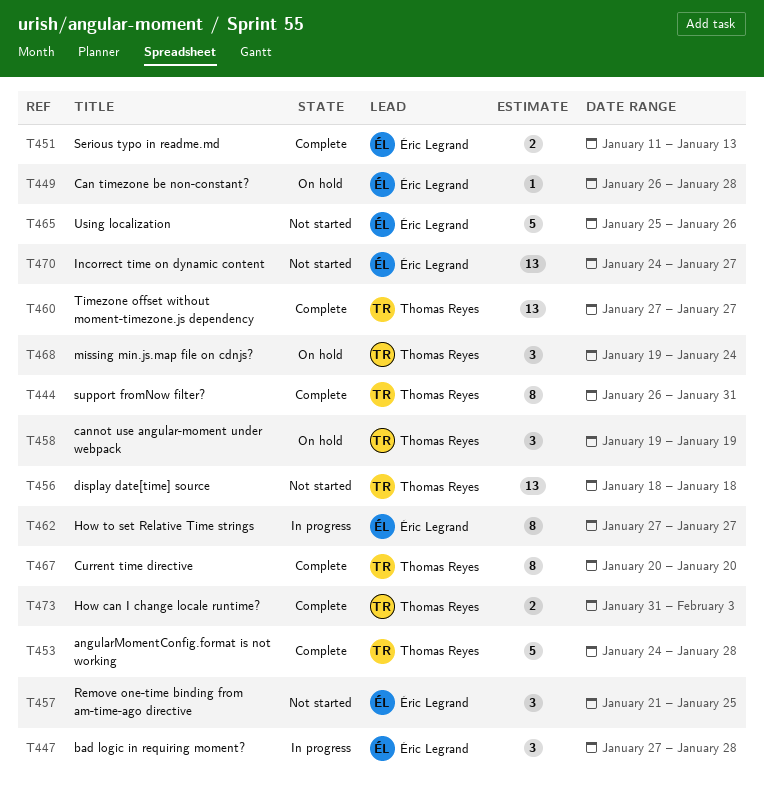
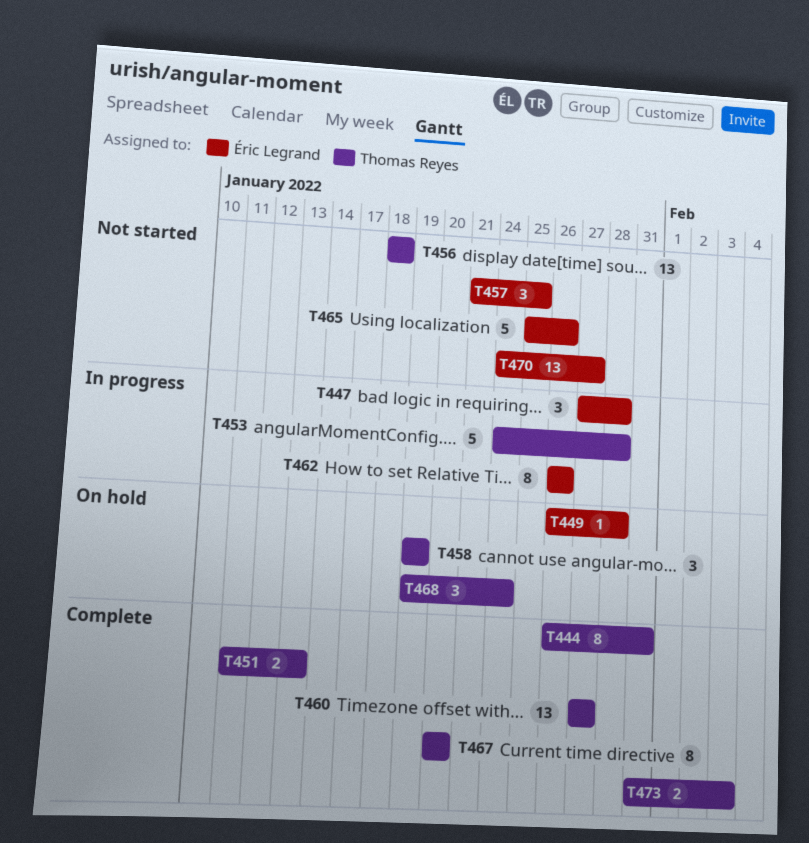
T451, owner: Éric Legrand -> Thomas Reyes
T453, status: Complete -> In progress
T462, start: Jan 27 -> Jan 26
T462, due: Jan 27 -> Jan 26

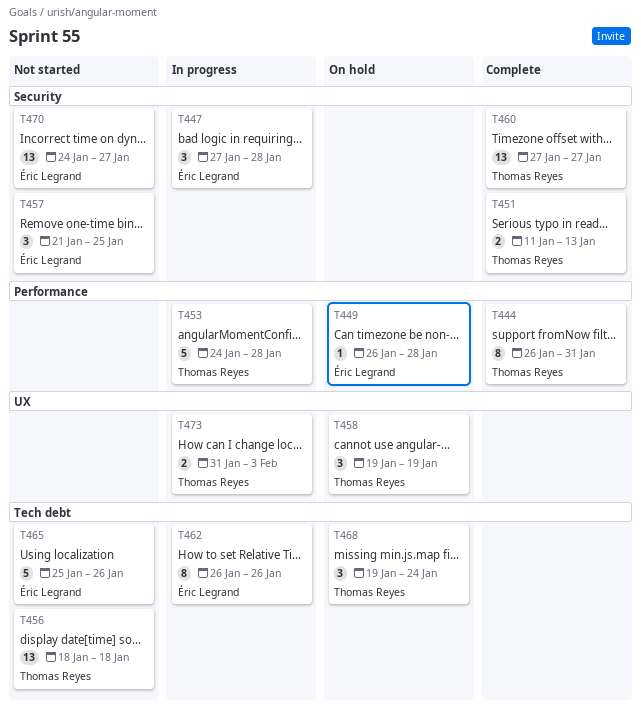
T467: present -> none
T473, status: Complete -> In progress

